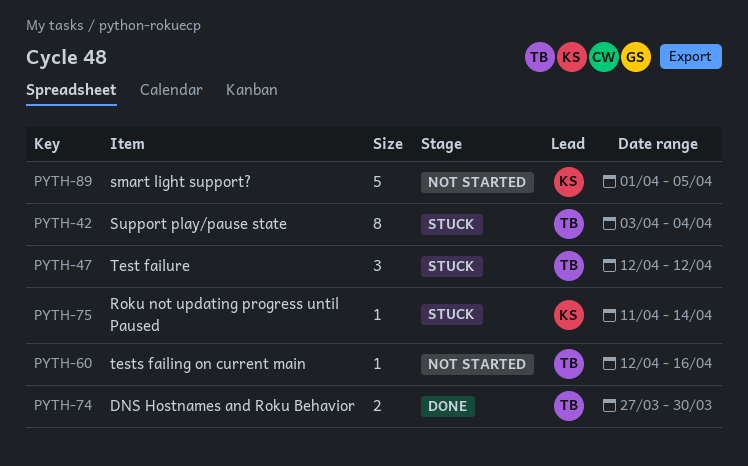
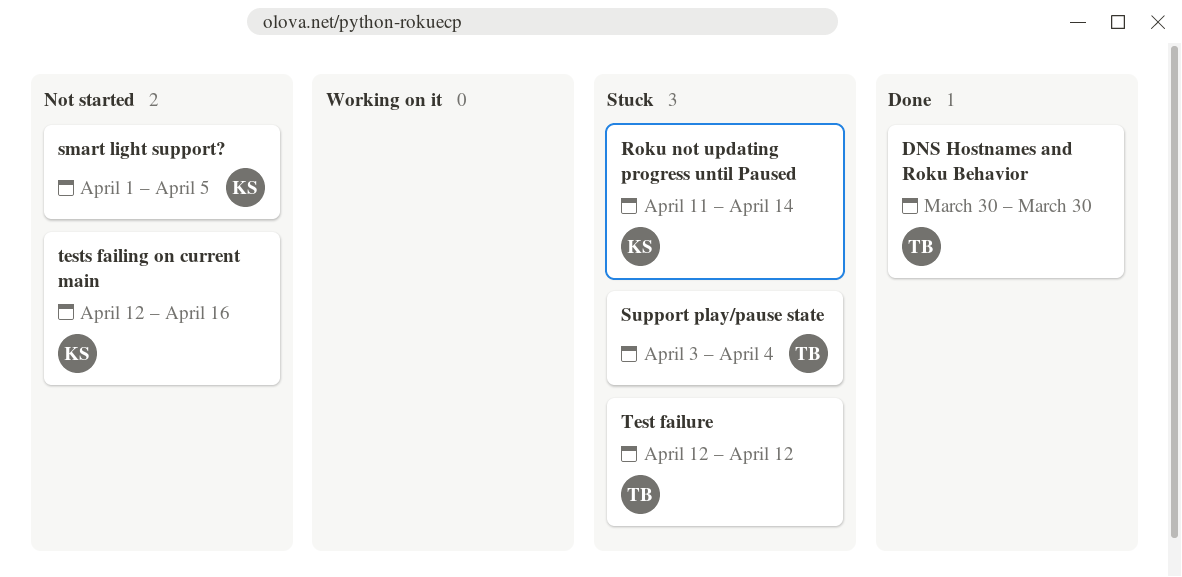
DNS Hostnames and Roku Behavior, start: Mar 27 -> Mar 30
tests failing on current main, owner: TB -> KS

